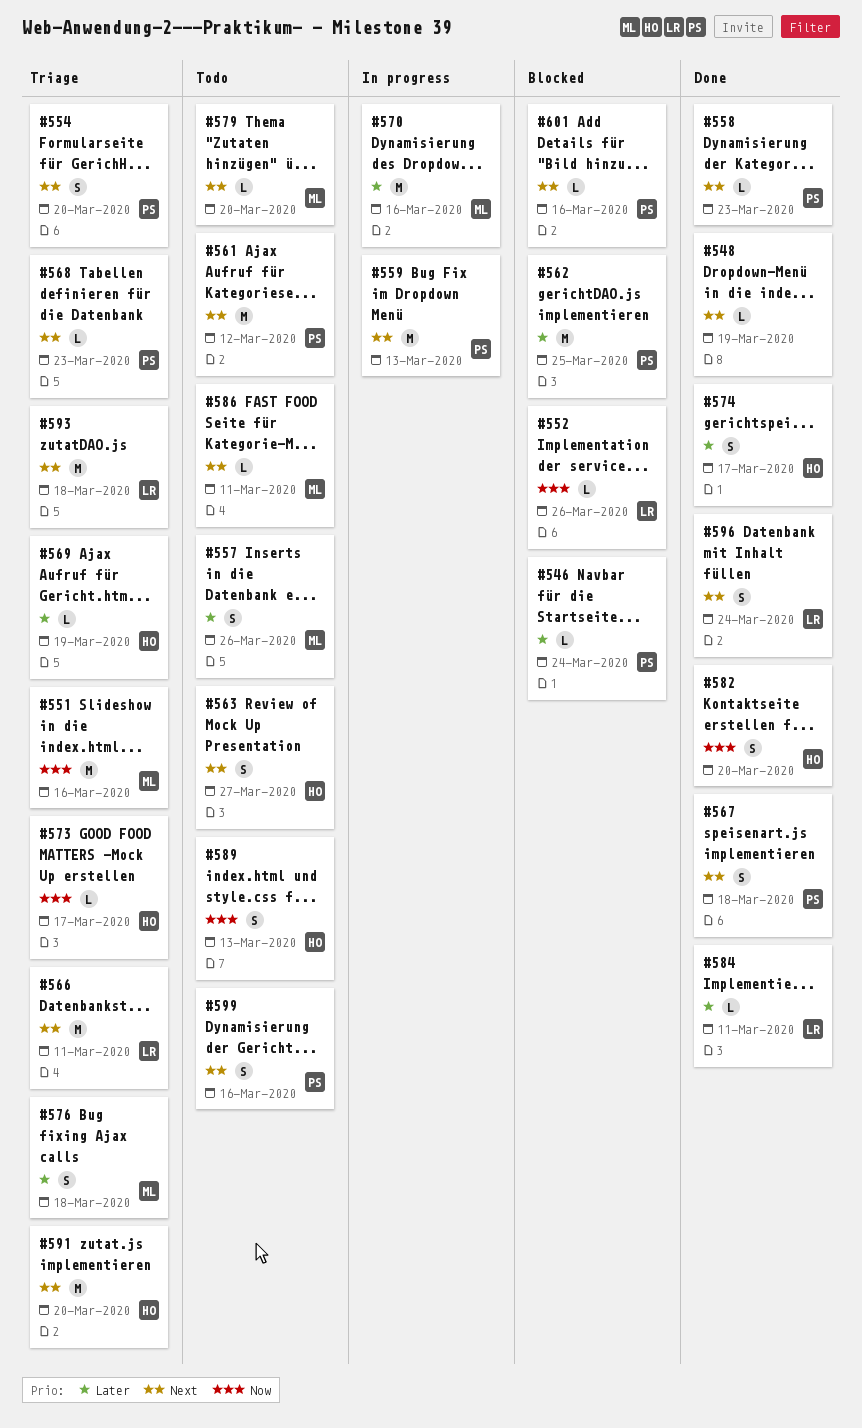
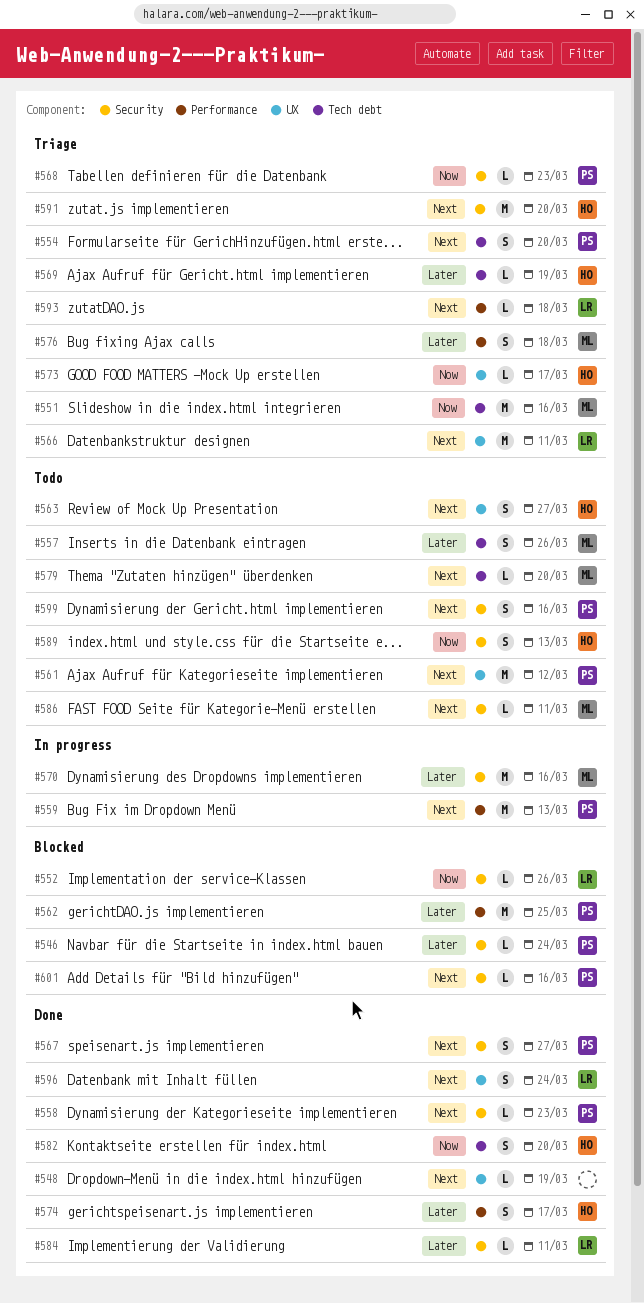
#567, due: Mar 18 -> Mar 27
#568, priority: Next -> Now
#593, estimate: M -> L

